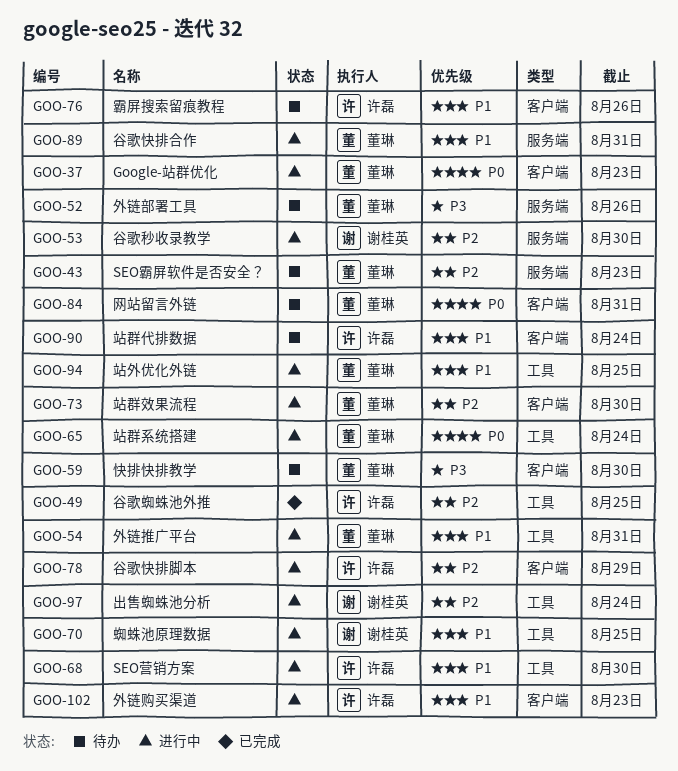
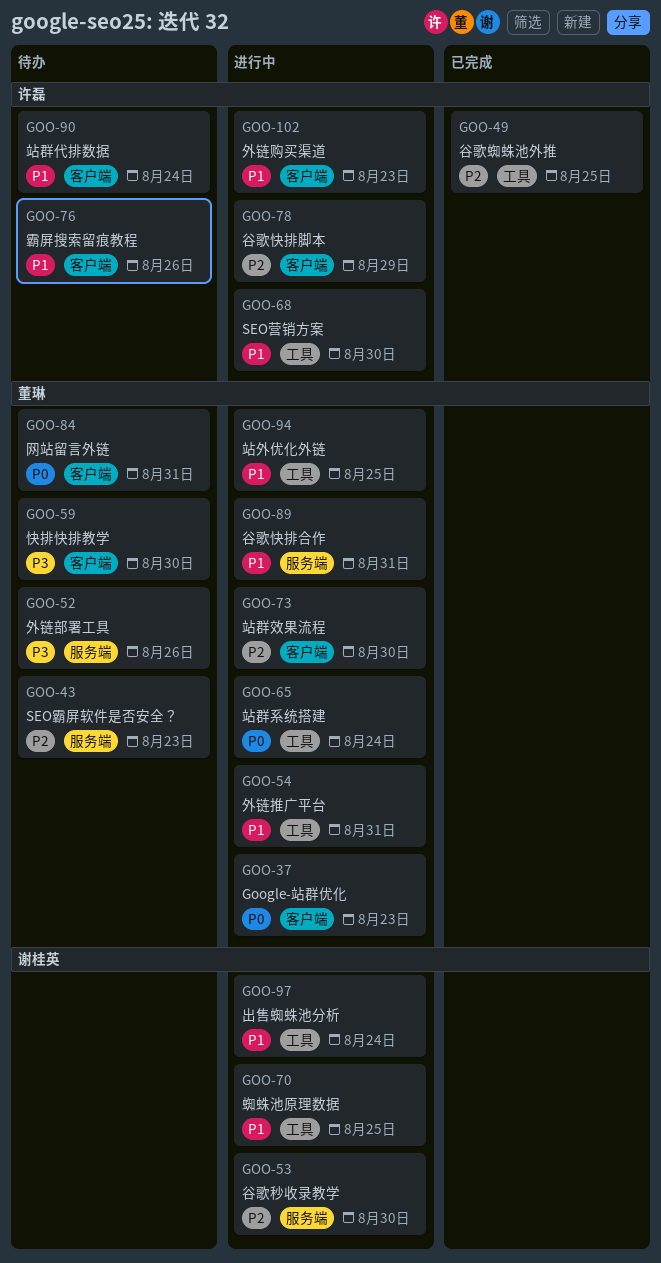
GOO-97, priority: P2 -> P1

